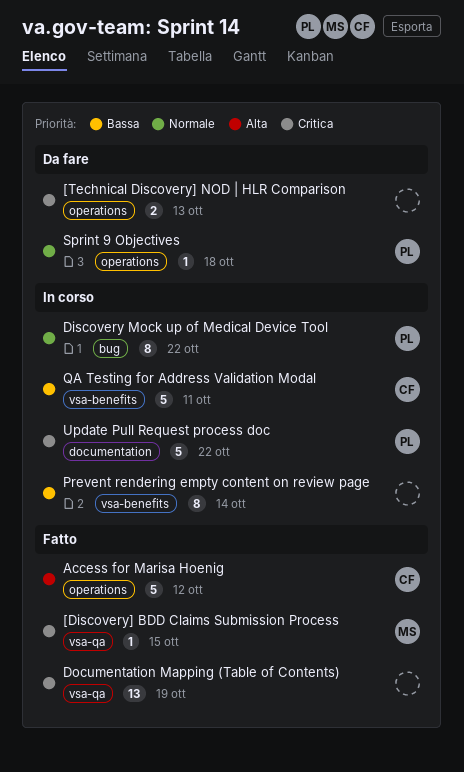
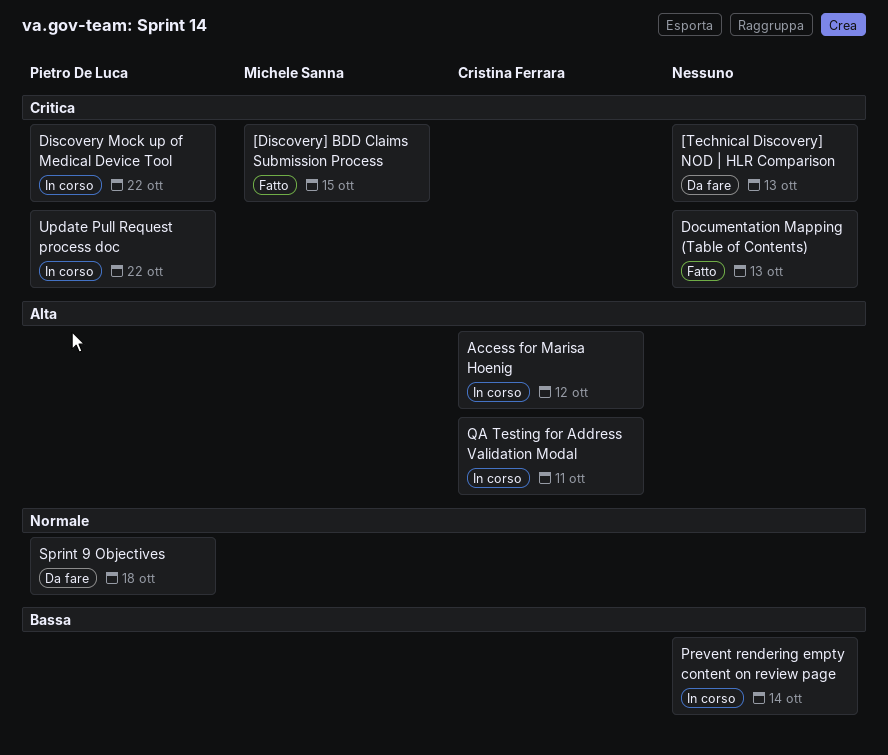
Access for Marisa Hoenig, status: Fatto -> In corso
Discovery Mock up of Medical Device Tool, priority: Normale -> Critica
Documentation Mapping (Table of Contents), due: Oct 19 -> Oct 13
QA Testing for Address Validation Modal, priority: Bassa -> Alta

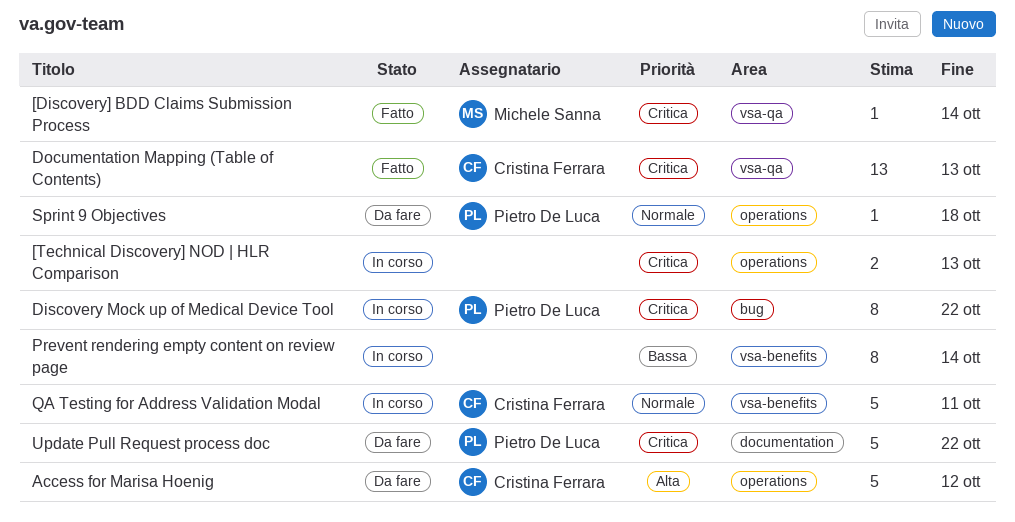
[Discovery] BDD Claims Submission Process, due: Oct 15 -> Oct 14
[Technical Discovery] NOD | HLR Comparison, status: Da fare -> In corso
Access for Marisa Hoenig, status: In corso -> Da fare
Documentation Mapping (Table of Contents), owner: none -> Cristina Ferrara
QA Testing for Address Validation Modal, priority: Alta -> Normale
Update Pull Request process doc, status: In corso -> Da fare

